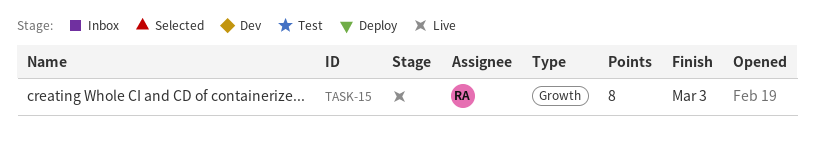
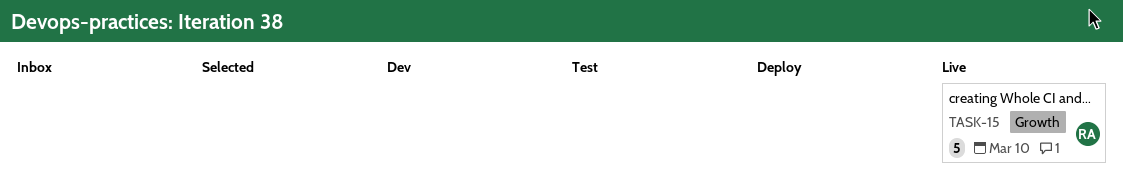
TASK-15, estimate: 8 -> 5
TASK-15, due: Mar 3 -> Mar 10

